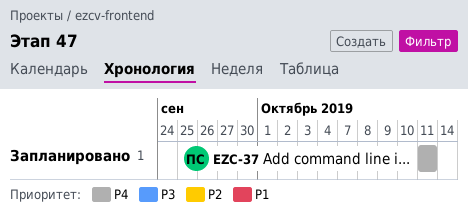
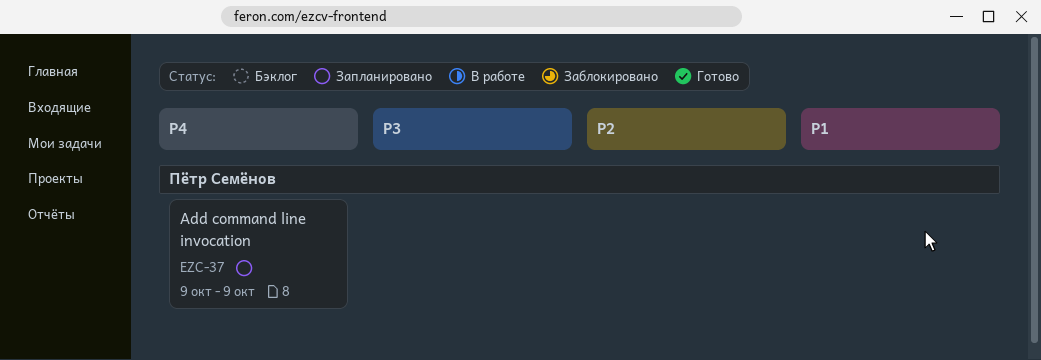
EZC-37, start: Oct 11 -> Oct 9
EZC-37, due: Oct 11 -> Oct 9

